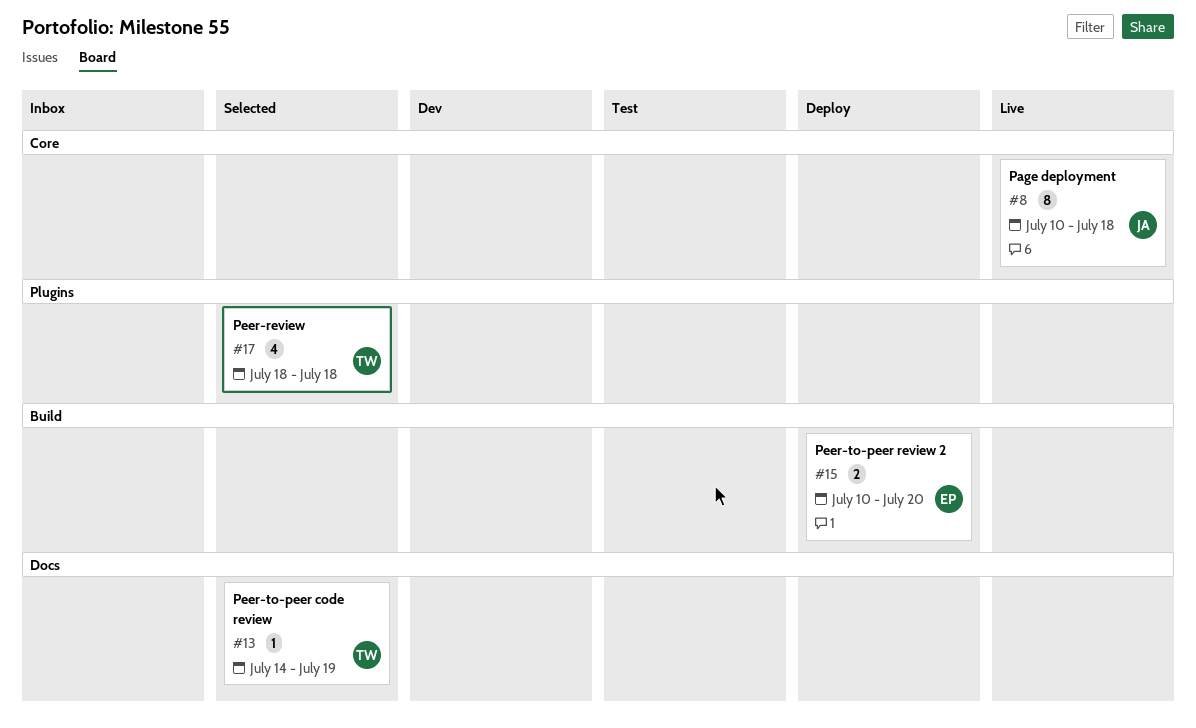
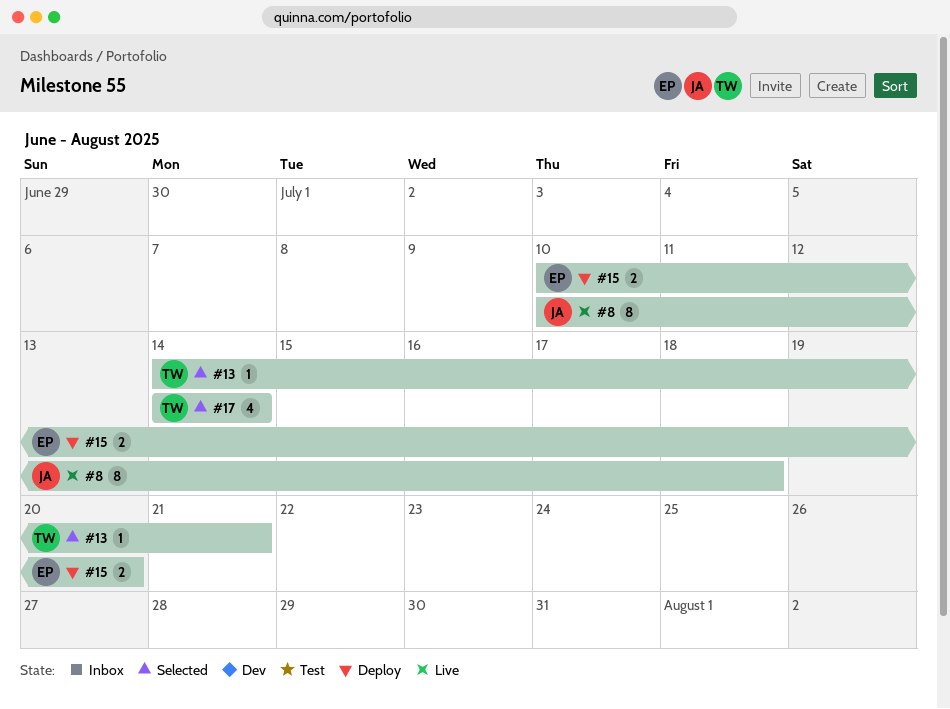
#13, due: Jul 19 -> Jul 21
#17, start: Jul 18 -> Jul 14
#17, due: Jul 18 -> Jul 14

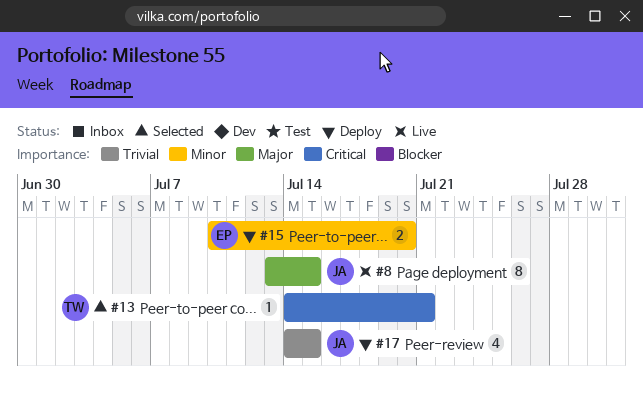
#8, start: Jul 10 -> Jul 13
#8, due: Jul 18 -> Jul 15
#17, status: Selected -> Deploy
#17, owner: TW -> JA
#17, due: Jul 14 -> Jul 15

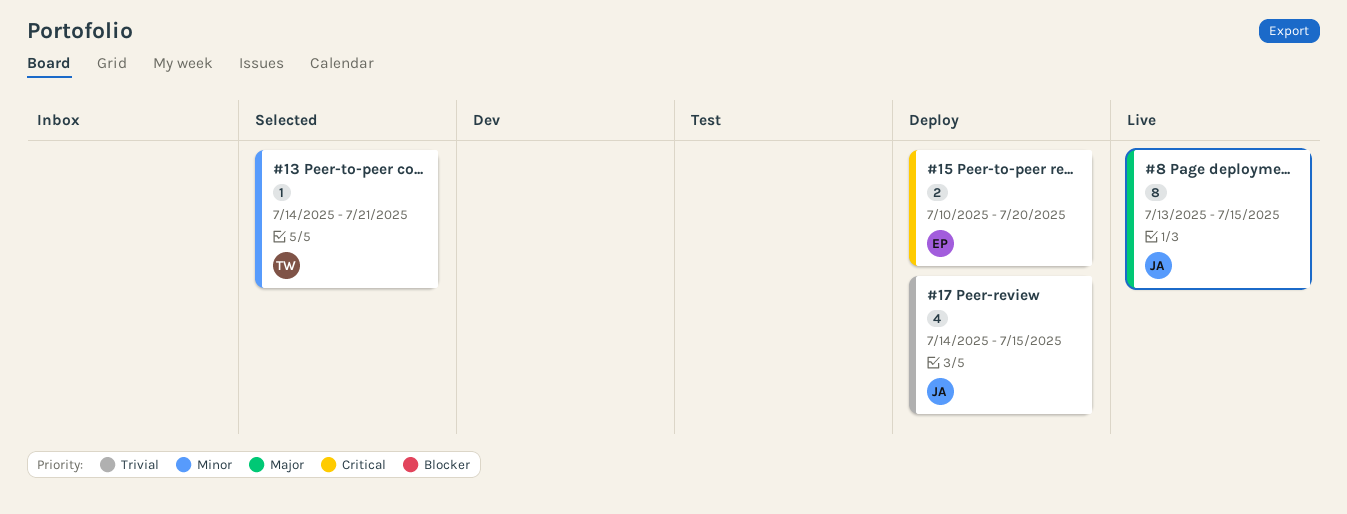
#13, priority: Critical -> Minor
#15, priority: Minor -> Critical

